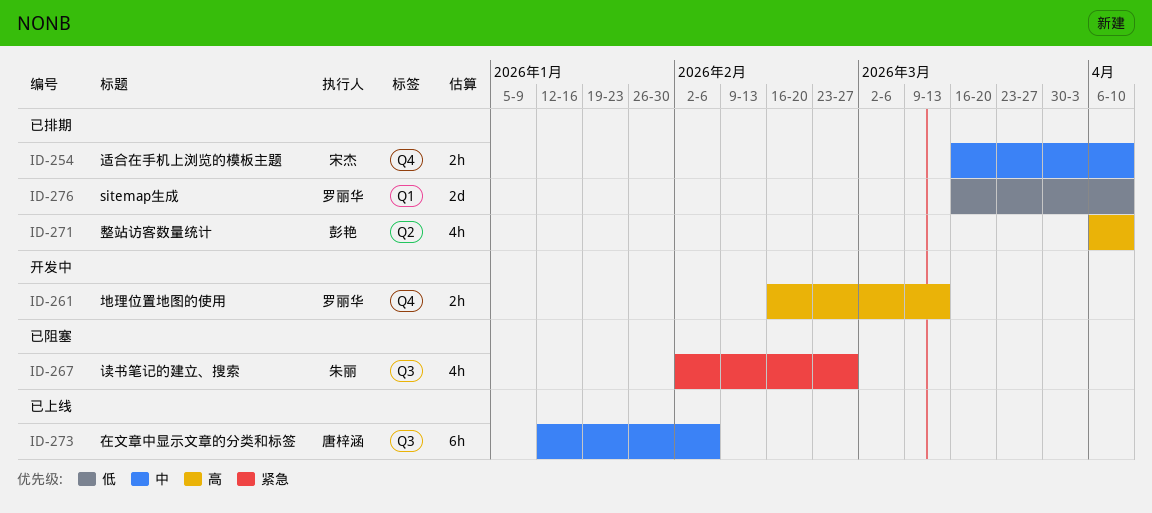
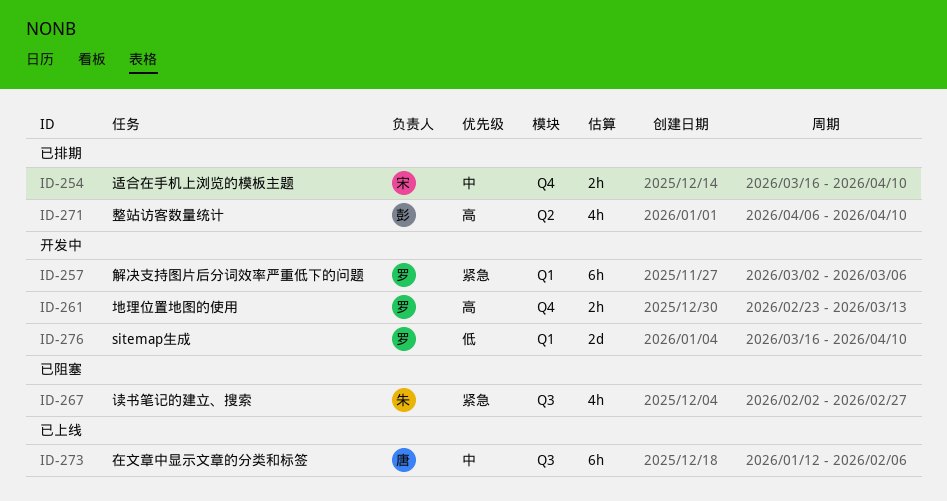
ID-257: none -> present
ID-261, start: Feb 16 -> Feb 23
ID-276, status: 已排期 -> 开发中

